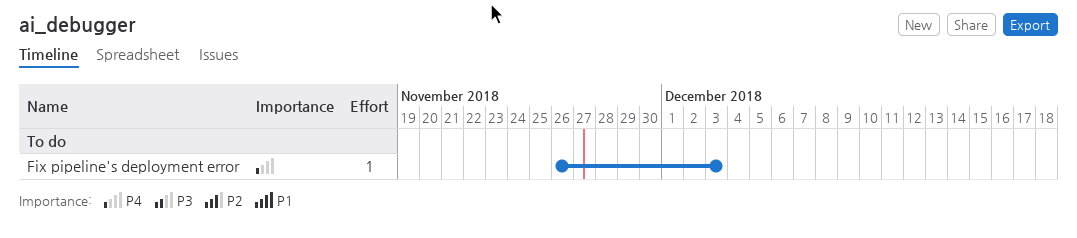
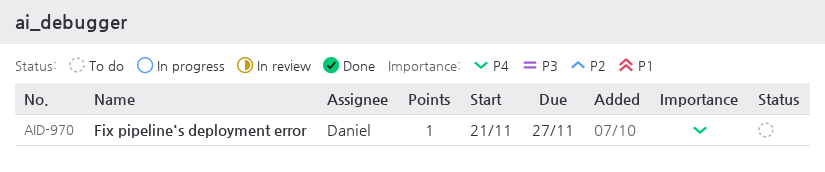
Fix pipeline's deployment error, start: Nov 26 -> Nov 21
Fix pipeline's deployment error, due: Dec 3 -> Nov 27

